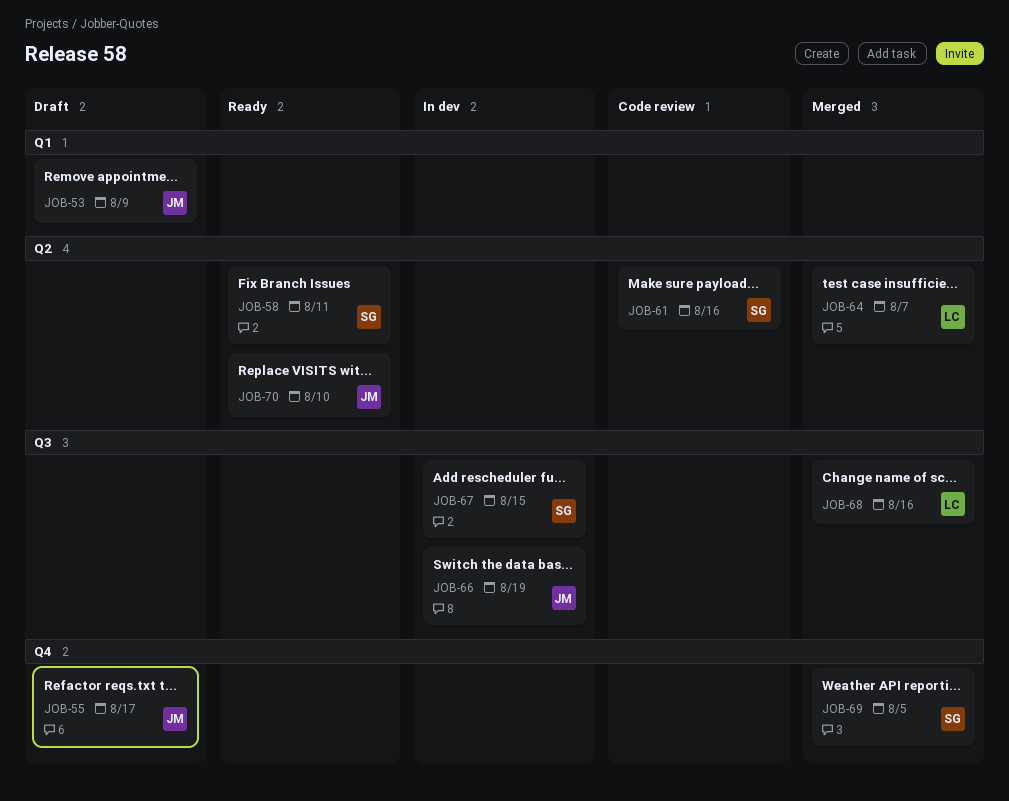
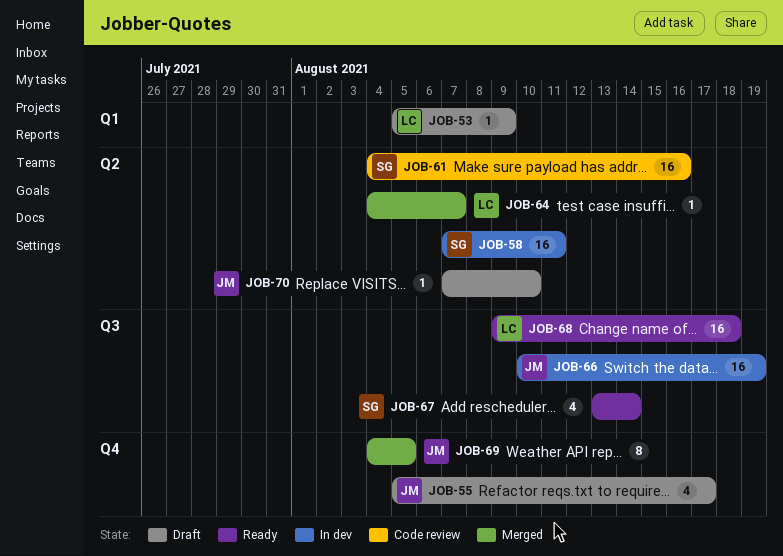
JOB-53, owner: JM -> LC
JOB-58, status: Ready -> In dev
JOB-67, status: In dev -> Ready
JOB-67, due: Aug 15 -> Aug 14
JOB-68, status: Merged -> Ready
JOB-68, due: Aug 16 -> Aug 18
JOB-69, owner: SG -> JM
JOB-70, status: Ready -> Draft

